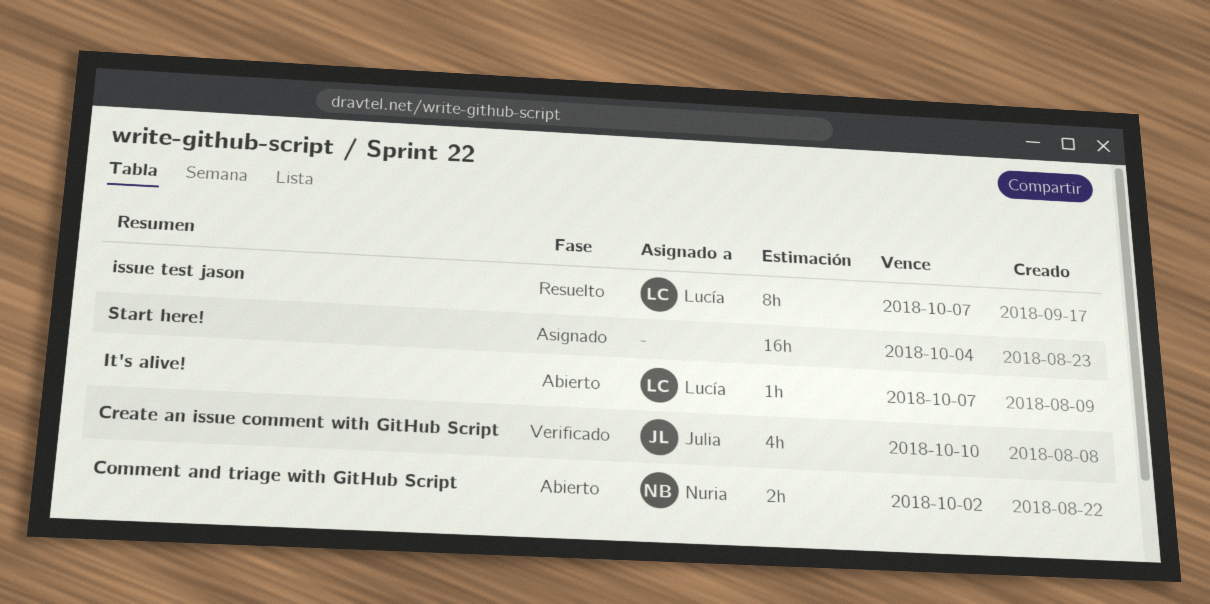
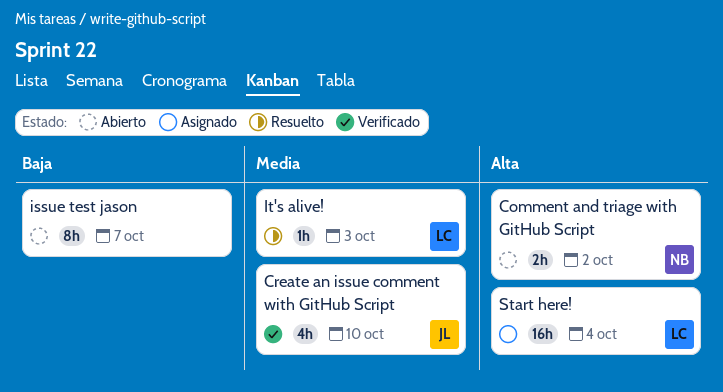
issue test jason, status: Resuelto -> Abierto
issue test jason, owner: Lucía -> none
It's alive!, status: Abierto -> Resuelto
It's alive!, due: Oct 7 -> Oct 3
Start here!, owner: none -> Lucía

